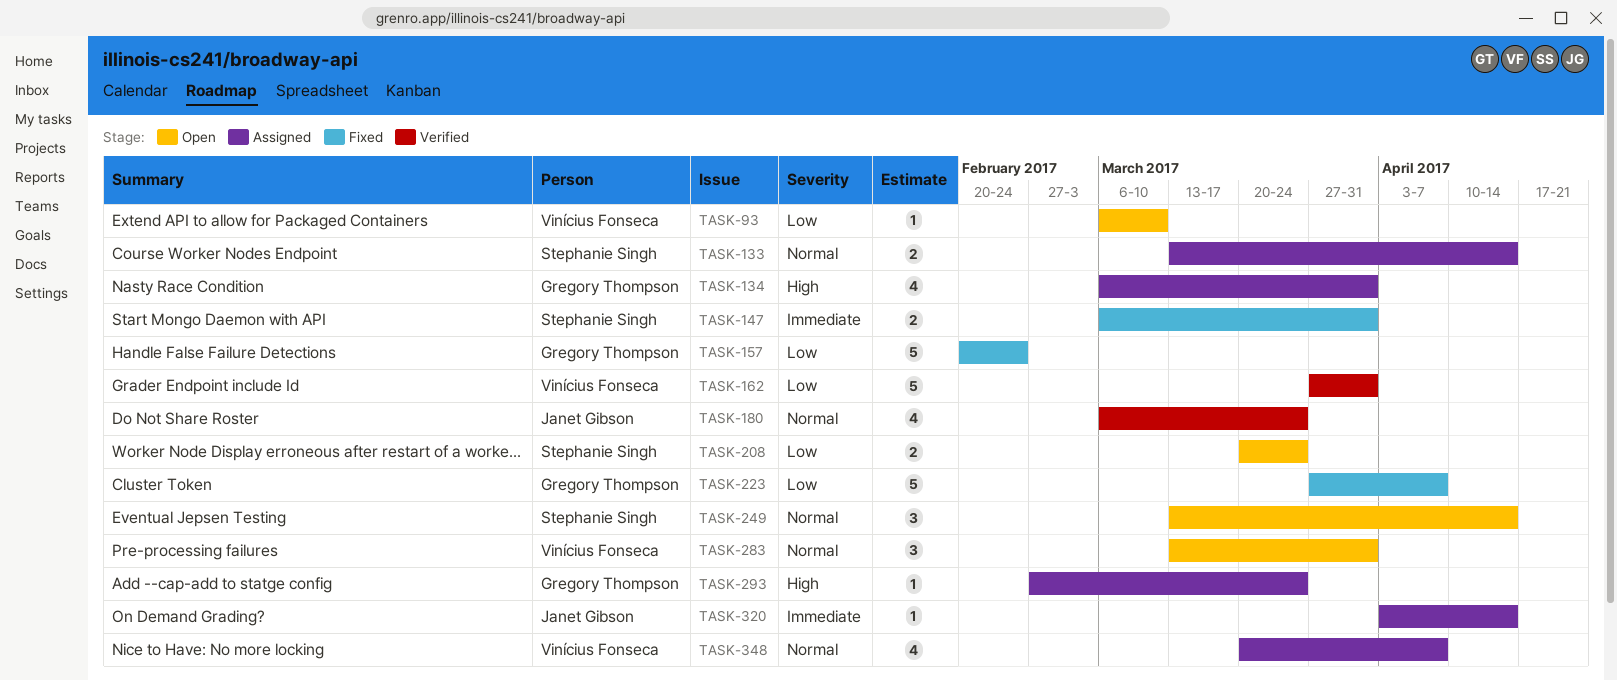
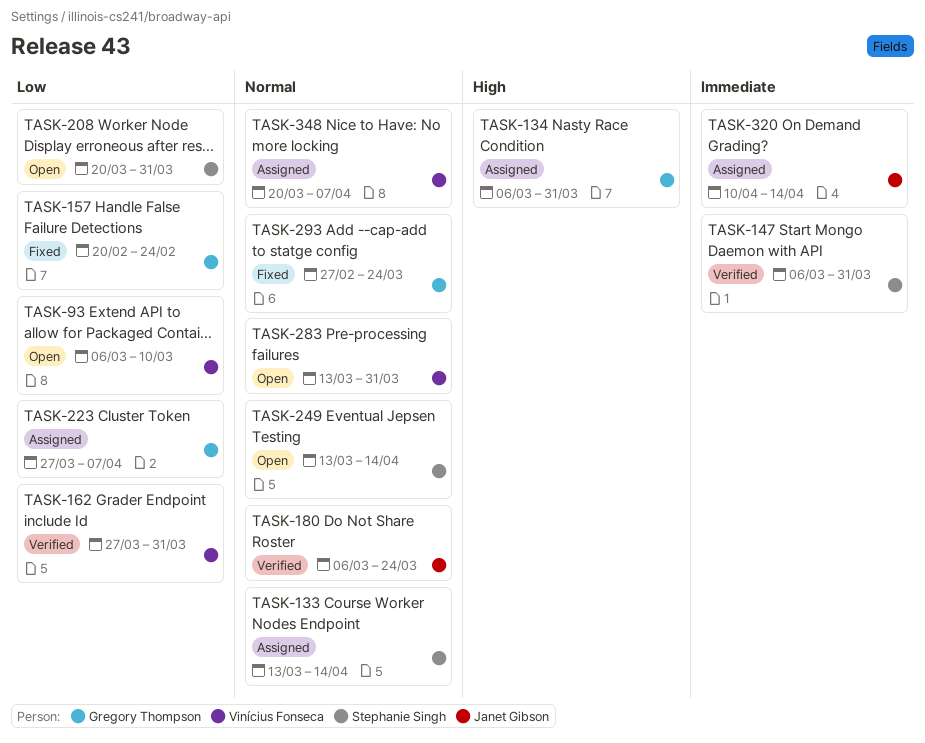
TASK-147, status: Fixed -> Verified
TASK-208, due: Mar 24 -> Mar 31
TASK-223, status: Fixed -> Assigned
TASK-293, status: Assigned -> Fixed
TASK-293, priority: High -> Normal
TASK-320, start: Apr 3 -> Apr 10

